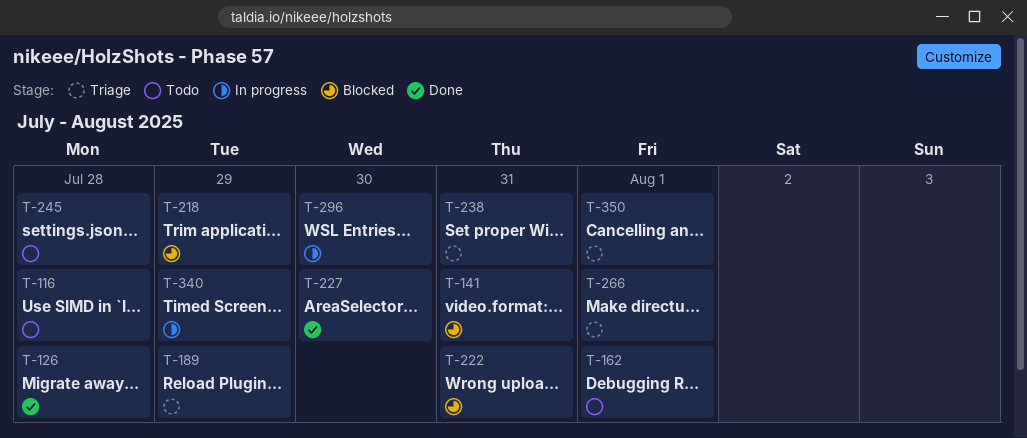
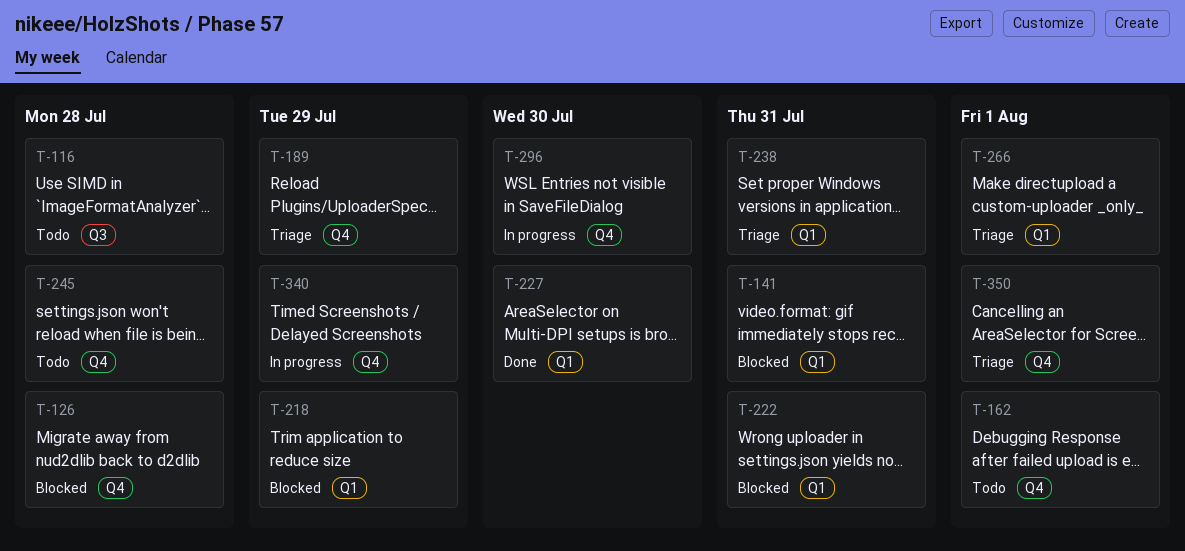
T-126, status: Done -> Blocked

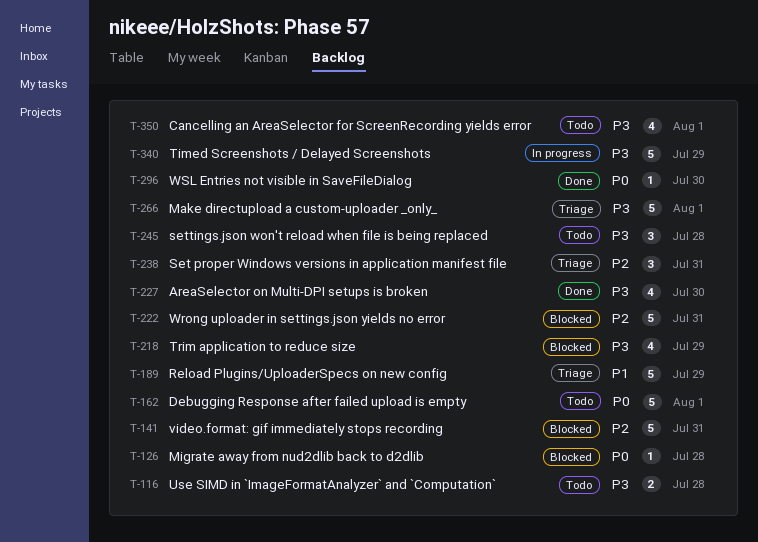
T-296, status: In progress -> Done
T-350, status: Triage -> Todo

